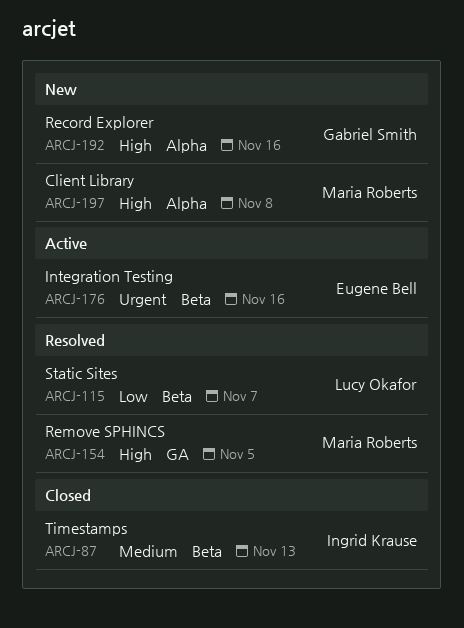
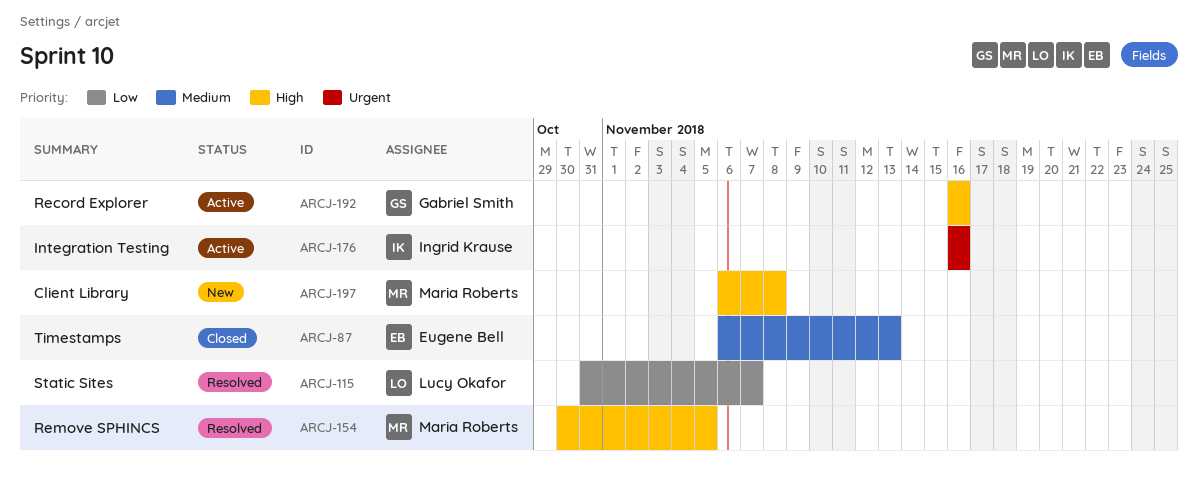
ARCJ-87, owner: Ingrid Krause -> Eugene Bell
ARCJ-176, owner: Eugene Bell -> Ingrid Krause
ARCJ-192, status: New -> Active

